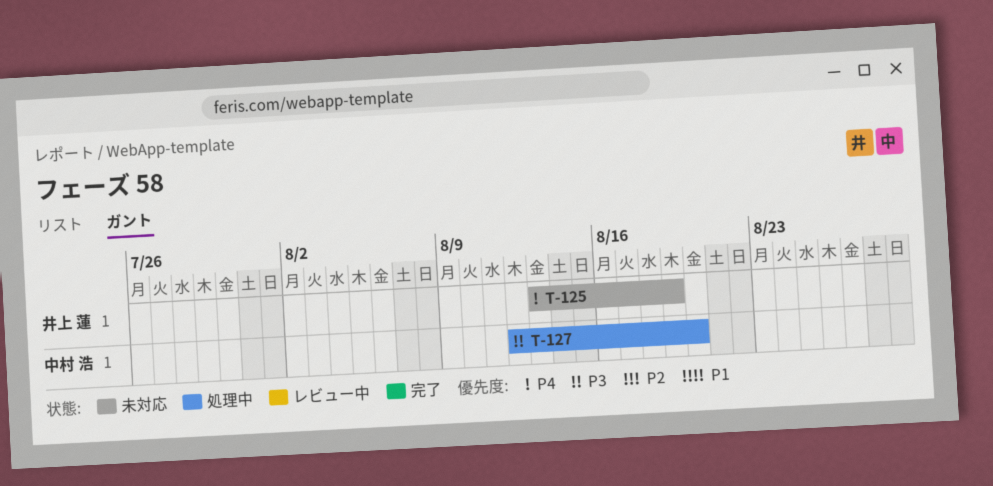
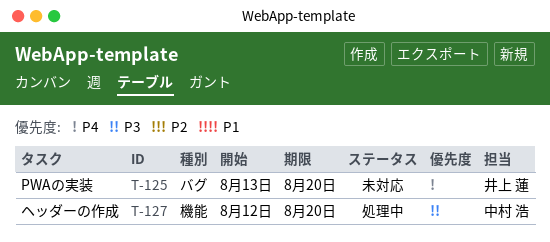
T-125, due: Aug 19 -> Aug 20

